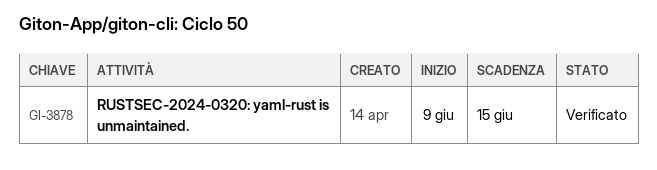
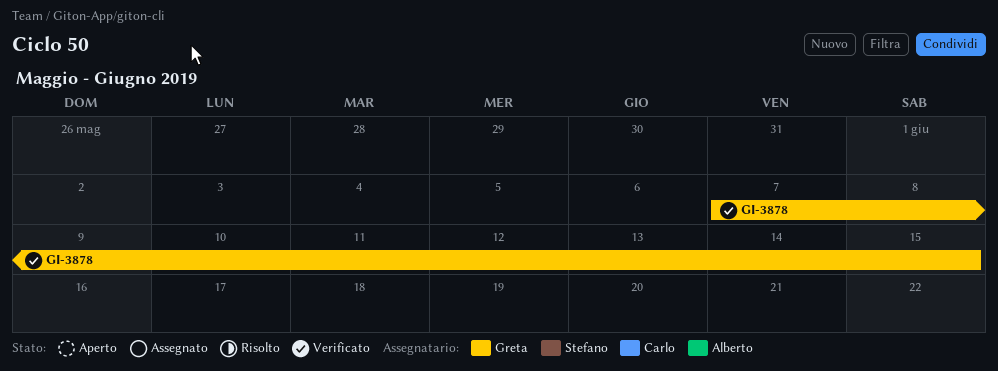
GI-3878, start: Jun 9 -> Jun 7

